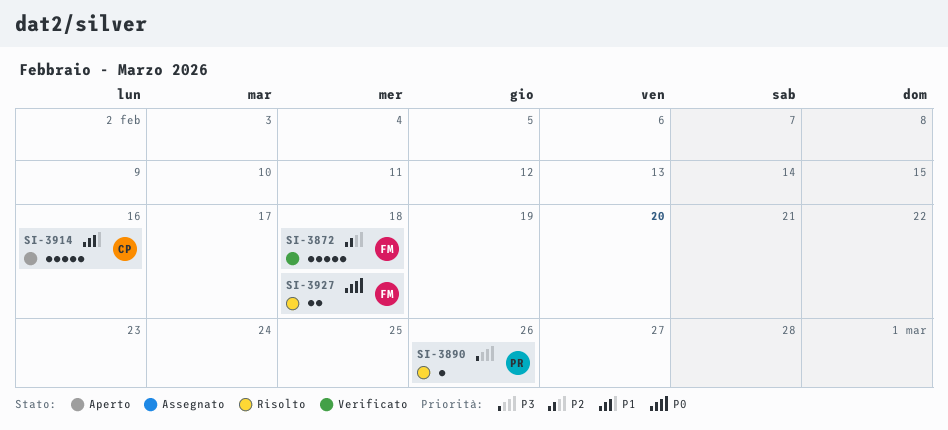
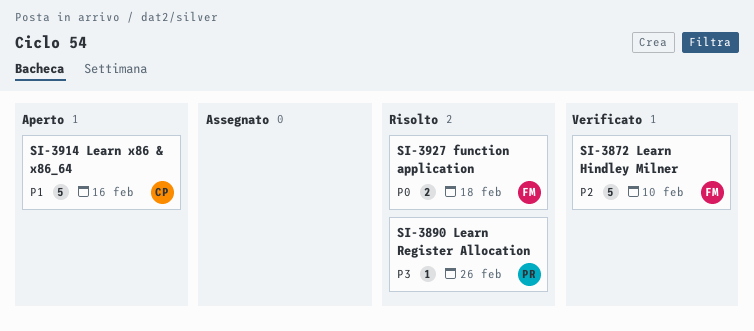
SI-3872, due: Feb 18 -> Feb 10

